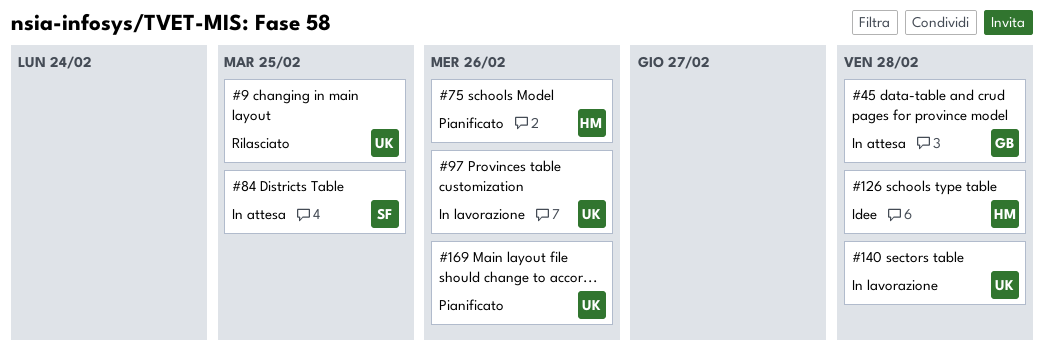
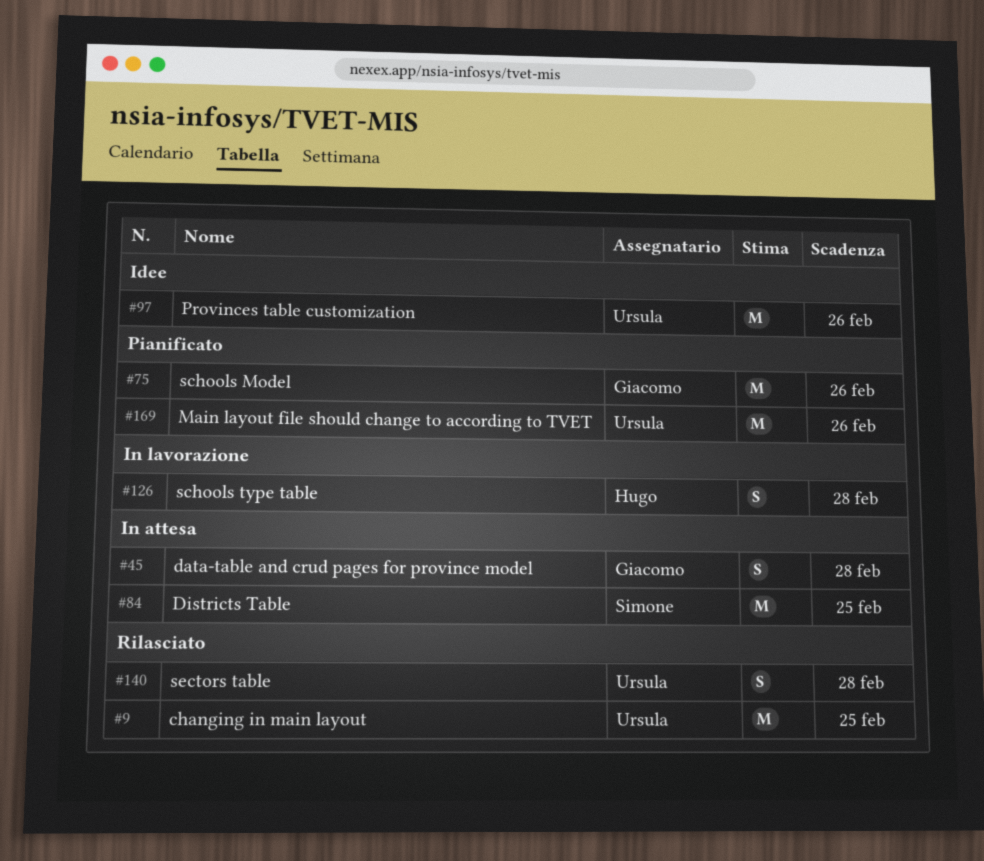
#75, owner: Hugo -> Giacomo
#97, status: In lavorazione -> Idee
#126, status: Idee -> In lavorazione
#140, status: In lavorazione -> Rilasciato

